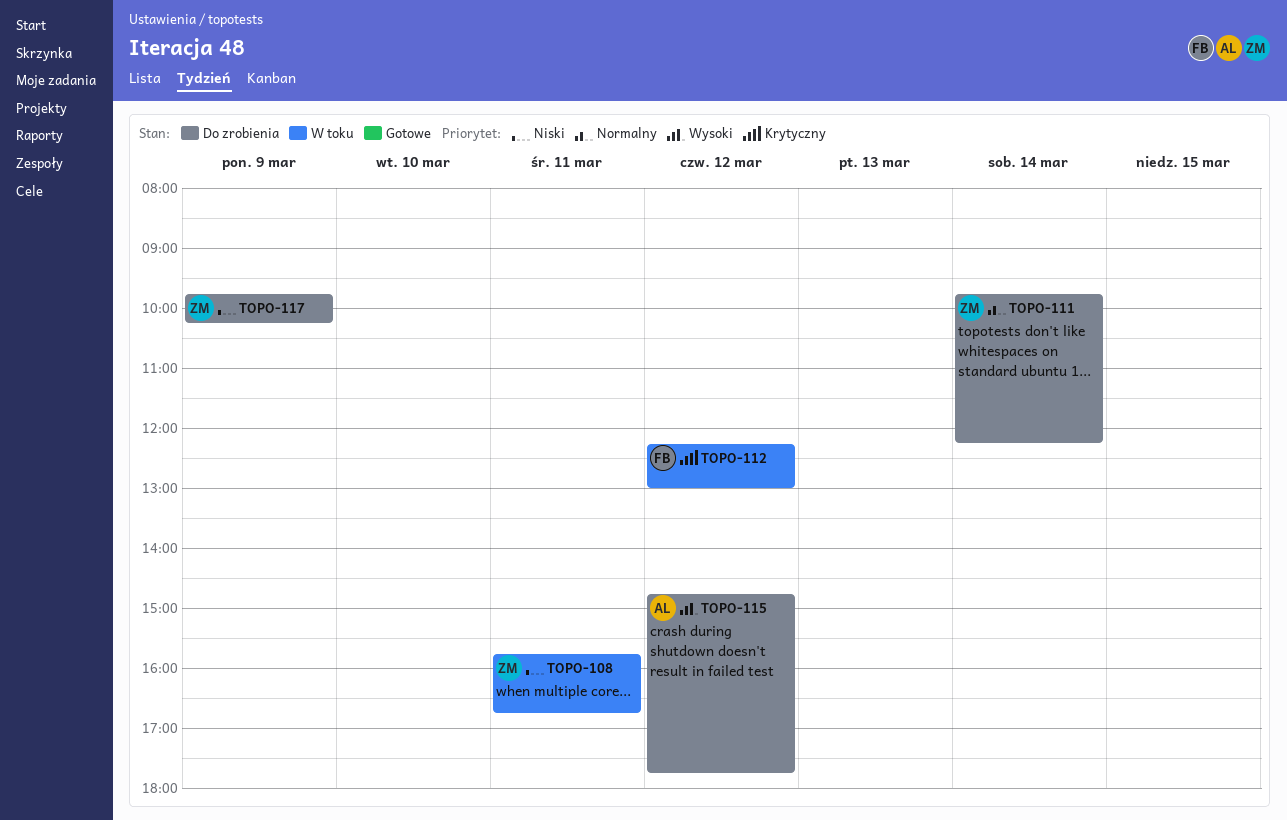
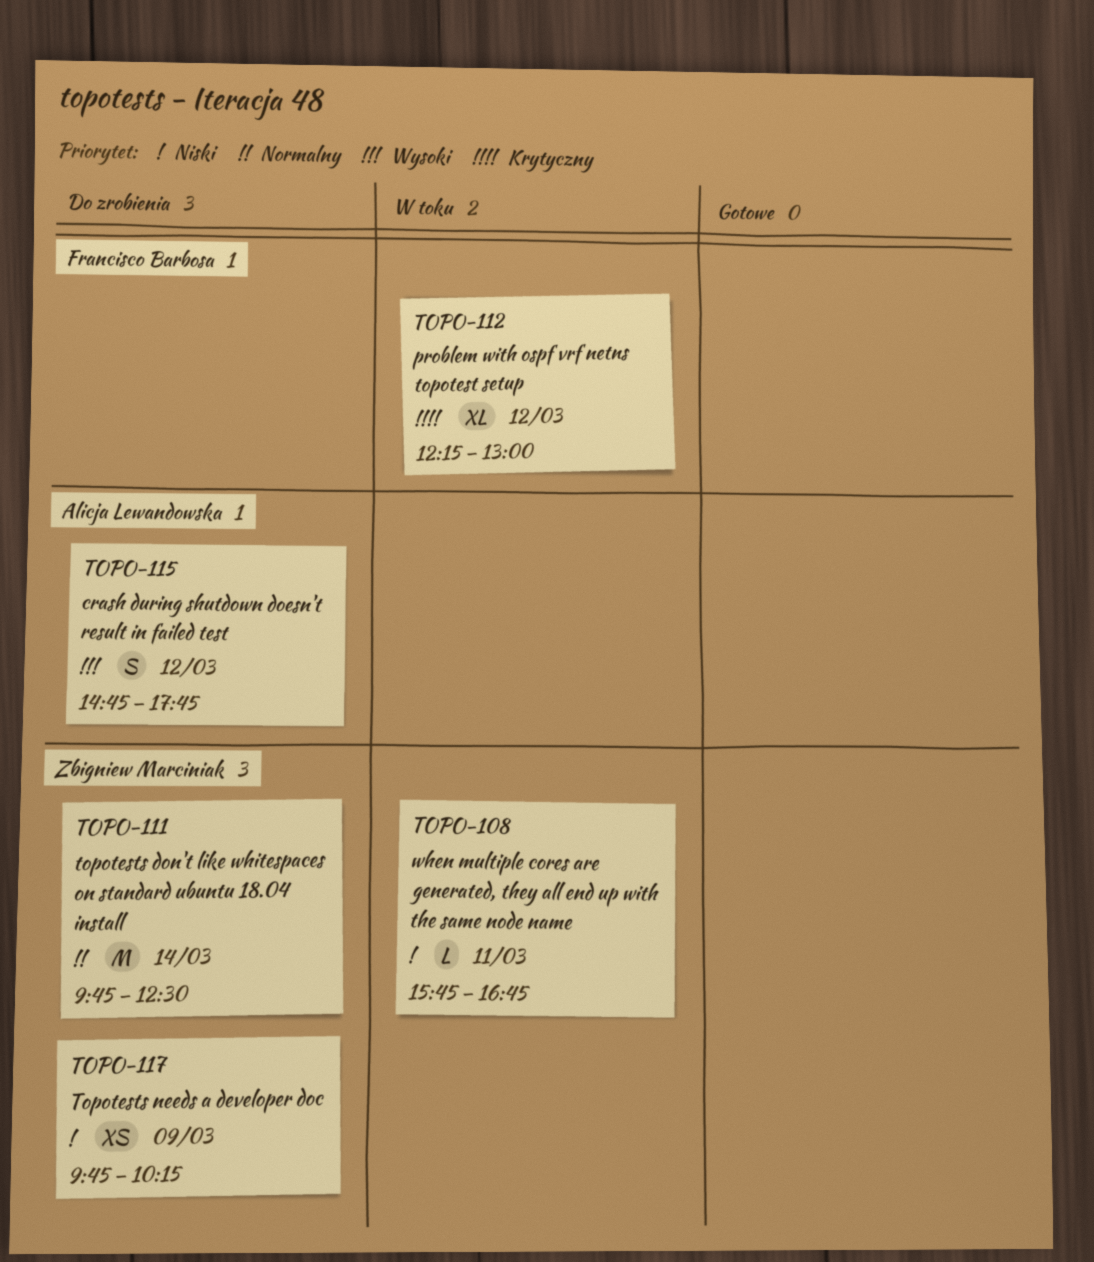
TOPO-111, ends: 12:15 -> 12:30

